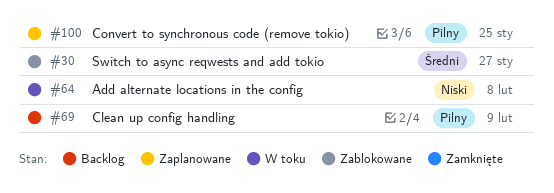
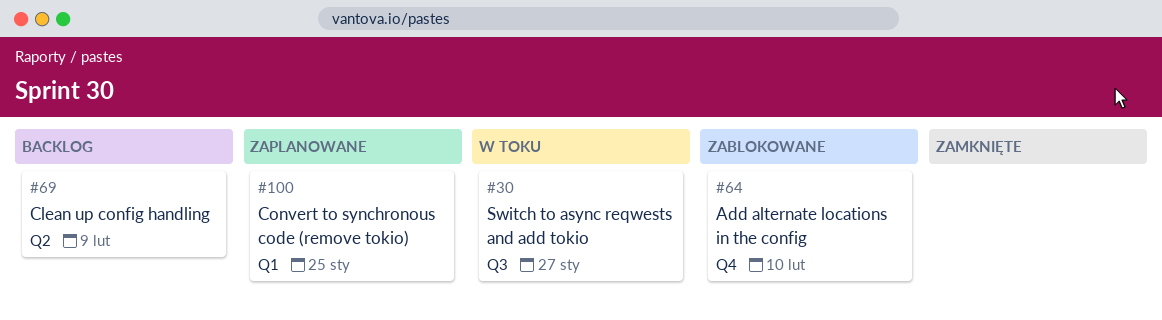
#30, status: Zablokowane -> W toku
#64, status: W toku -> Zablokowane
#64, due: Feb 8 -> Feb 10

